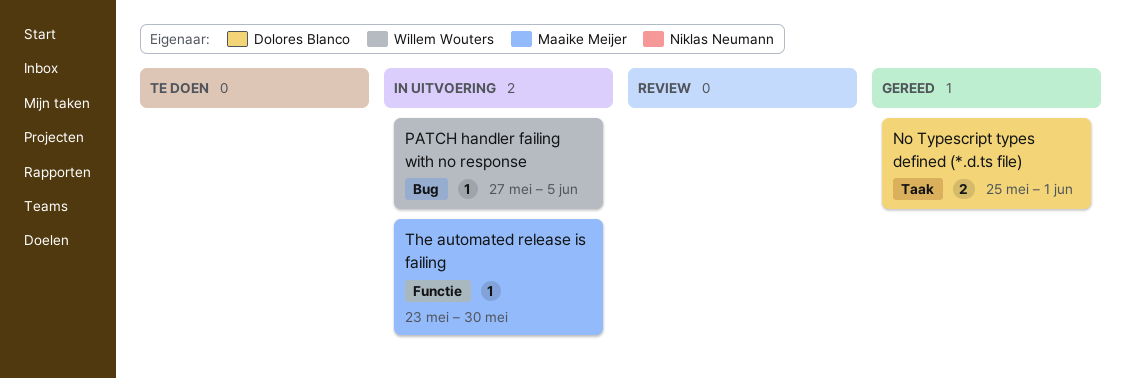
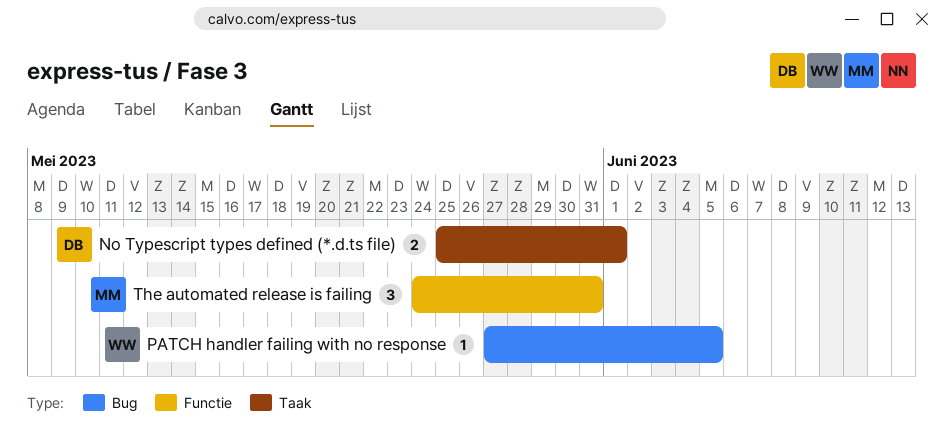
The automated release is failing, estimate: 1 -> 3
The automated release is failing, start: May 23 -> May 24
The automated release is failing, due: May 30 -> May 31

